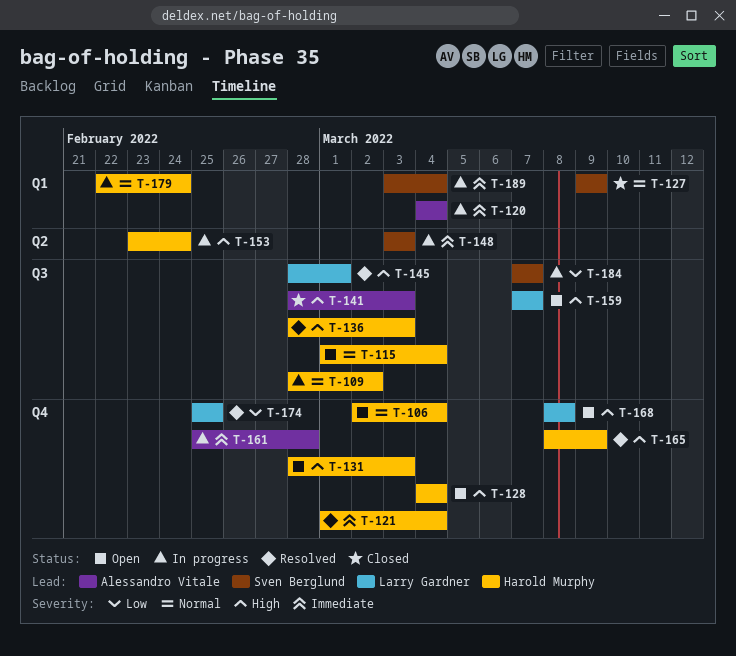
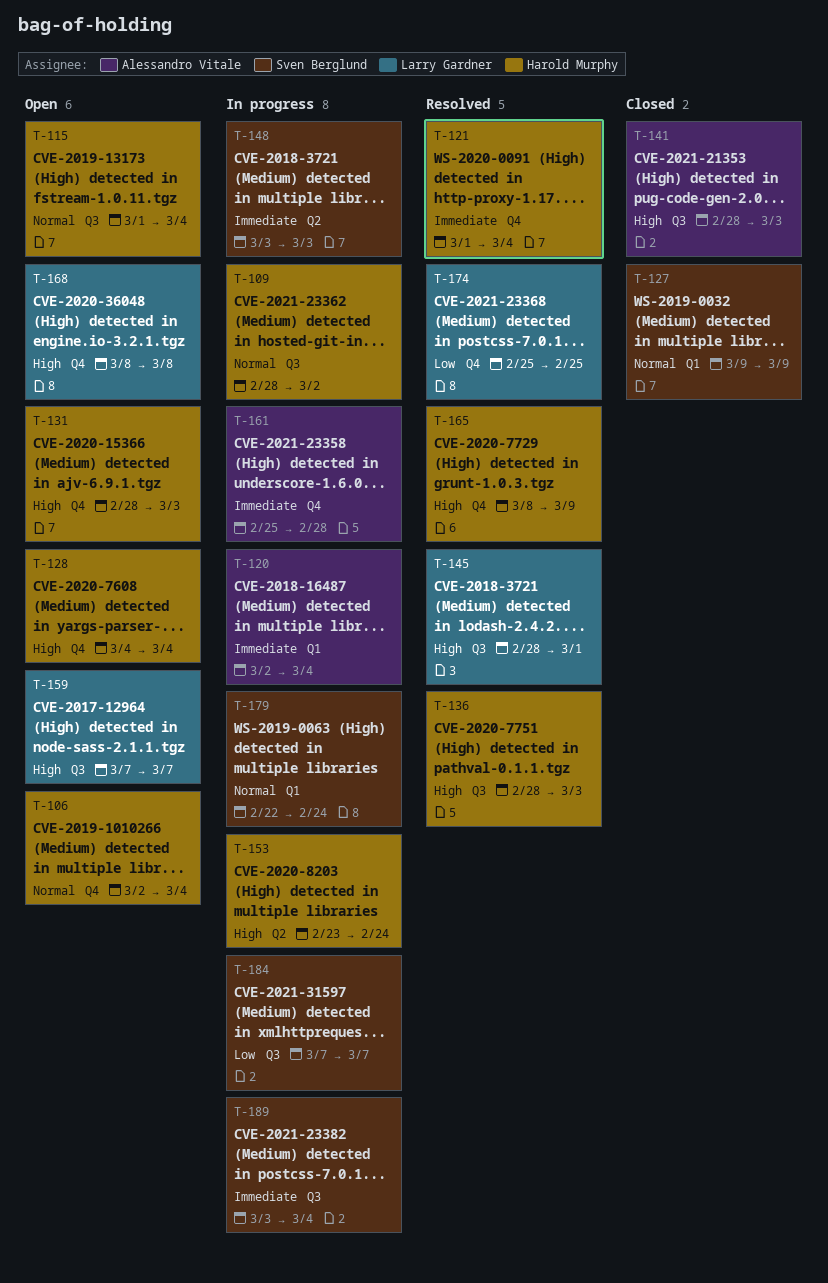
T-120, start: Mar 4 -> Mar 2
T-179, owner: Harold Murphy -> Sven Berglund
T-189, label: Q1 -> Q3

